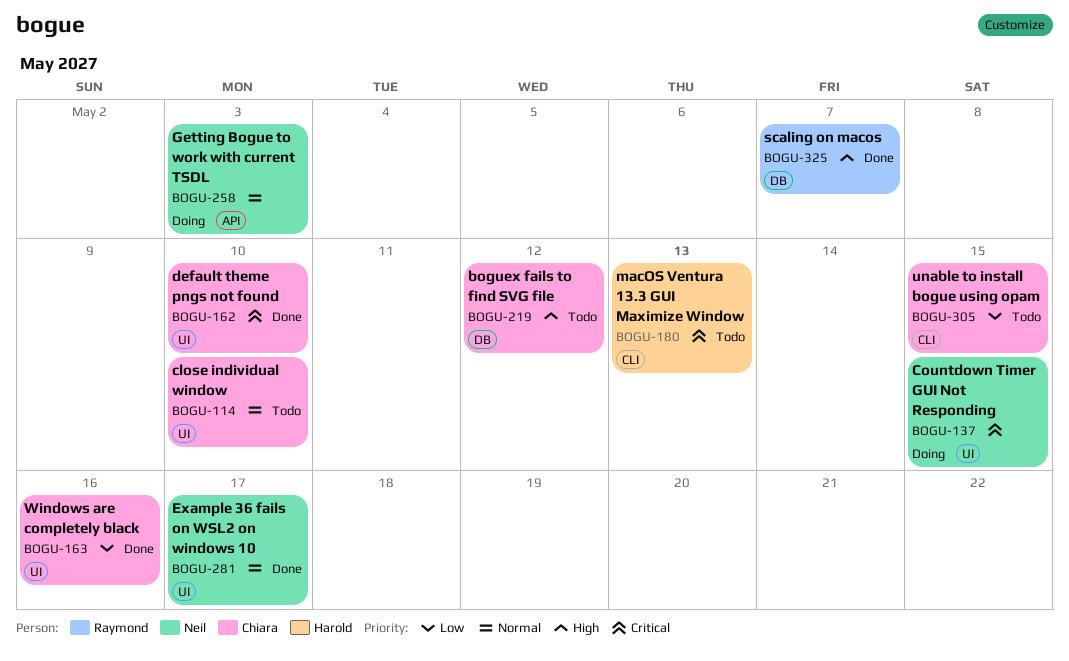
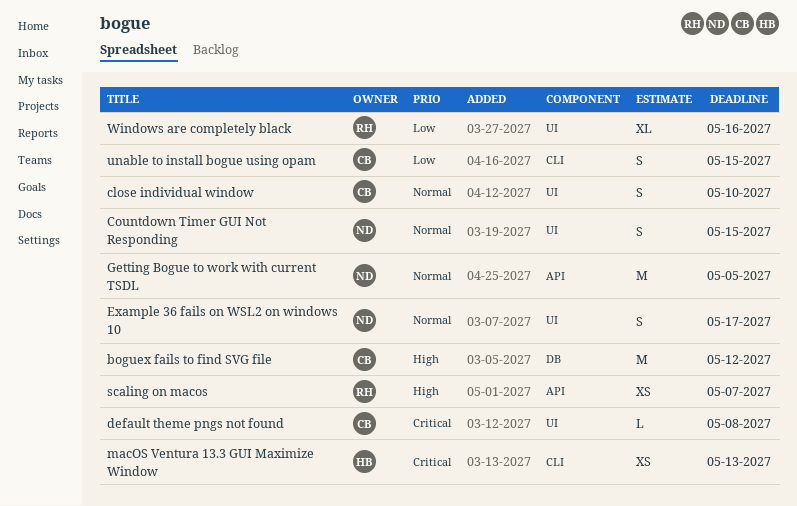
Countdown Timer GUI Not Responding, priority: Critical -> Normal
default theme pngs not found, due: May 10 -> May 8
Getting Bogue to work with current TSDL, due: May 3 -> May 5
scaling on macos, label: DB -> API
Windows are completely black, owner: Chiara -> Raymond

